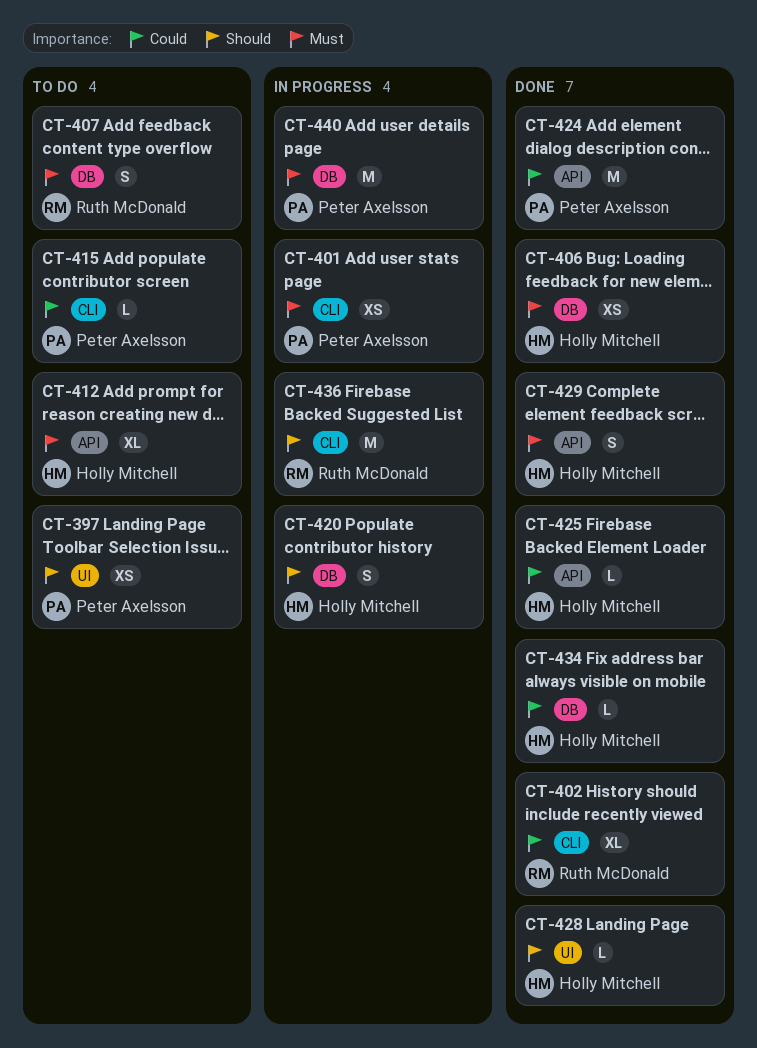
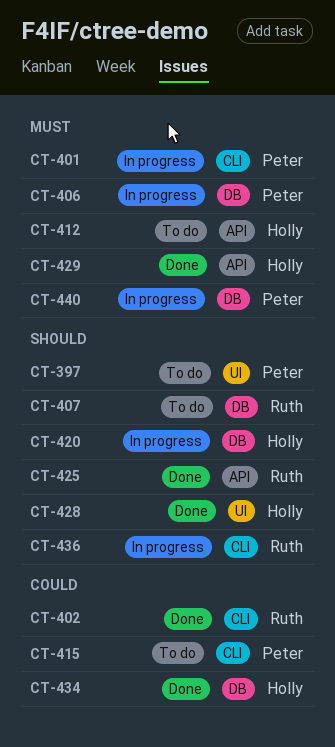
CT-406, status: Done -> In progress
CT-406, owner: Holly Mitchell -> Peter Axelsson
CT-407, priority: Must -> Should
CT-424: present -> none
CT-425, owner: Holly Mitchell -> Ruth McDonald
CT-425, priority: Could -> Should

